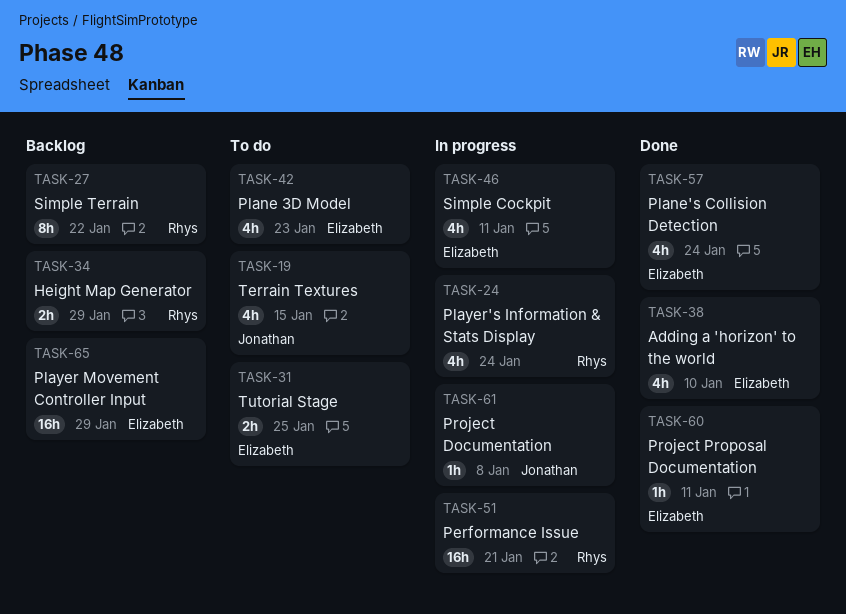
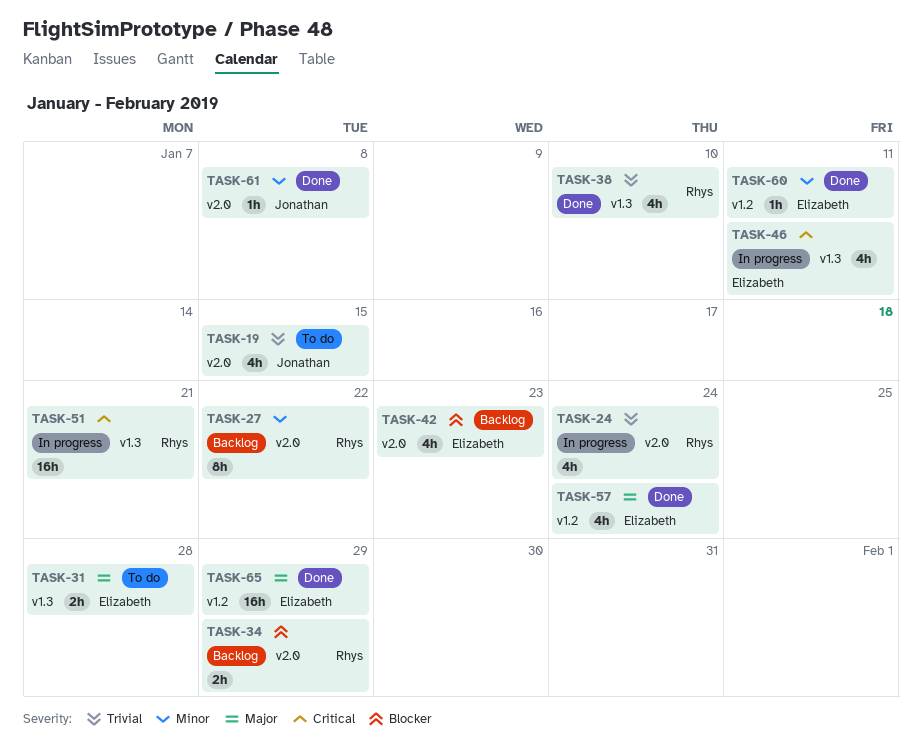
TASK-31, due: Jan 25 -> Jan 28
TASK-38, owner: Elizabeth -> Rhys
TASK-42, status: To do -> Backlog
TASK-61, status: In progress -> Done
TASK-65, status: Backlog -> Done

